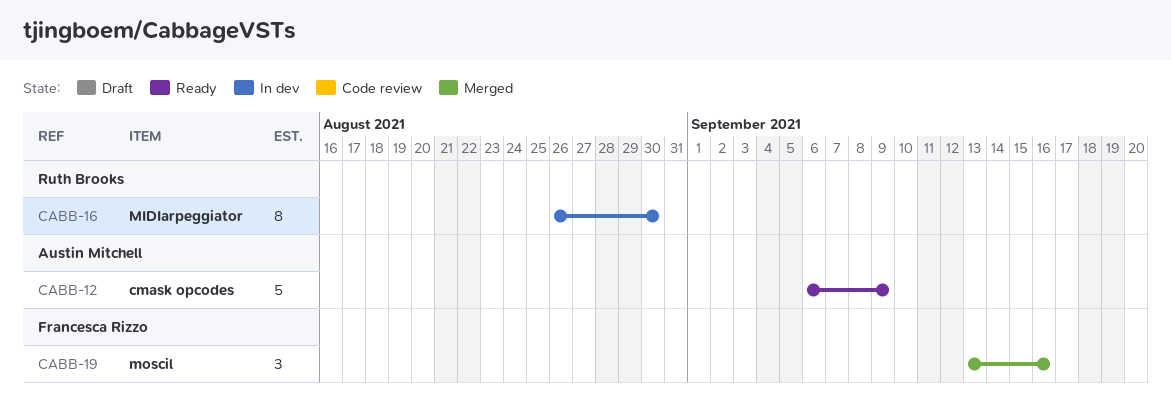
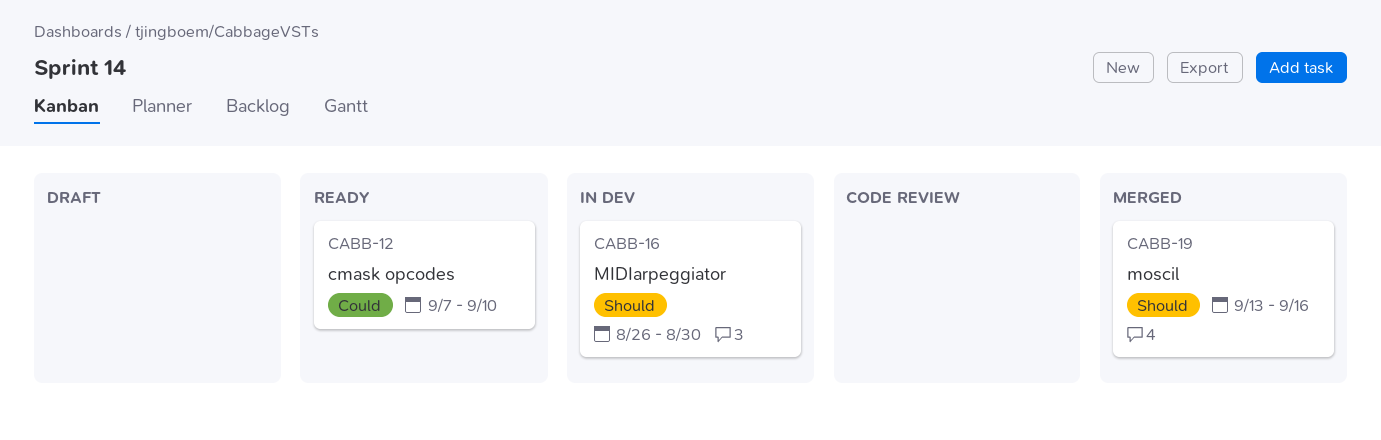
CABB-12, start: Sep 6 -> Sep 7
CABB-12, due: Sep 9 -> Sep 10

